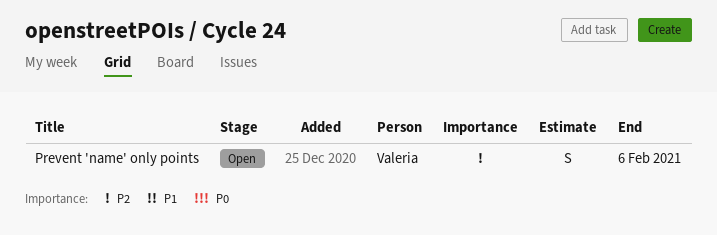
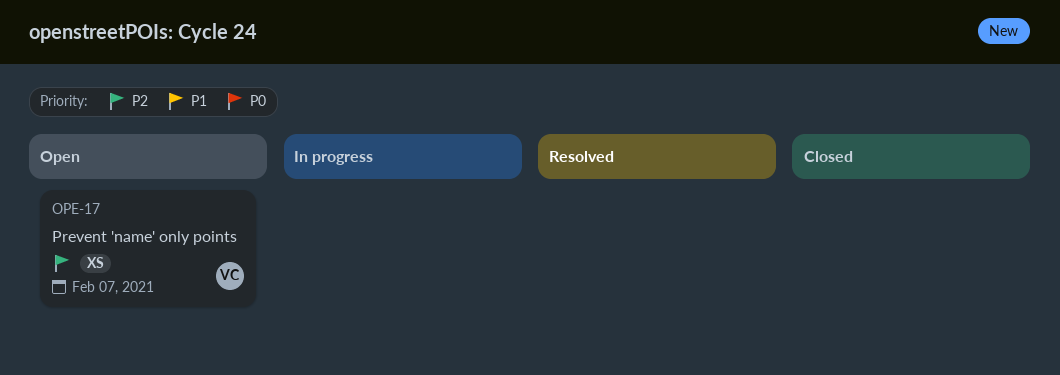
Prevent 'name' only points, estimate: S -> XS
Prevent 'name' only points, due: Feb 6 -> Feb 7

